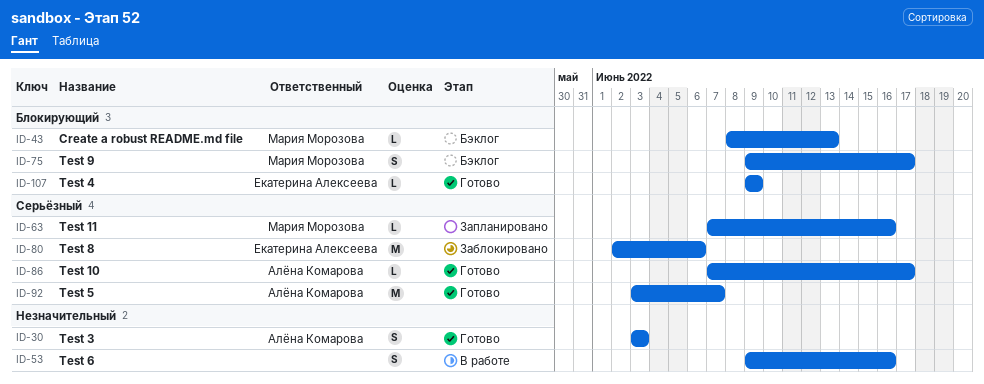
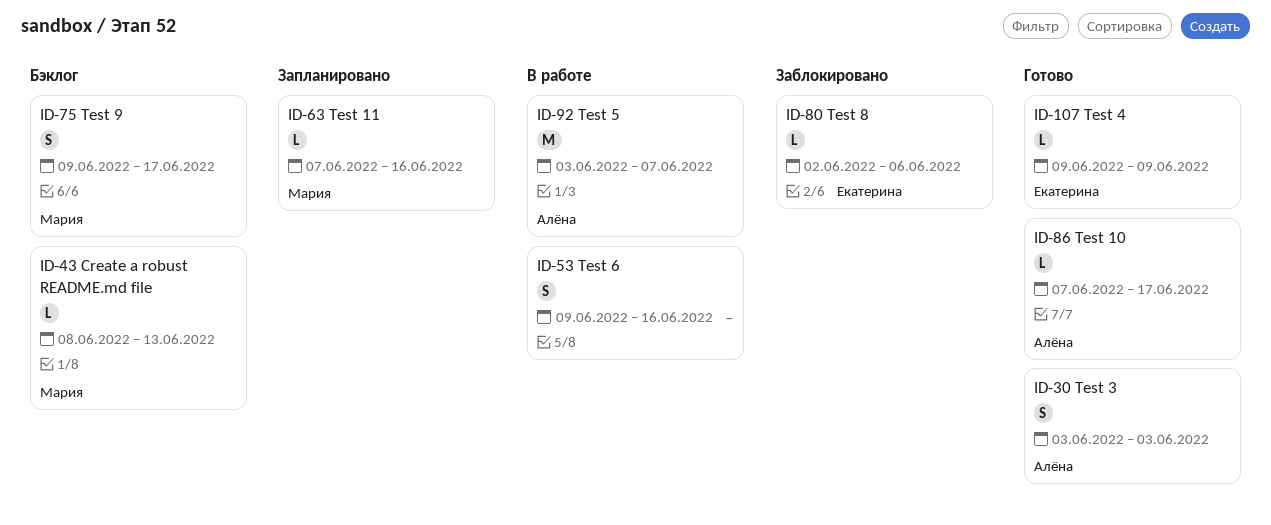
ID-80, estimate: M -> L
ID-92, status: Готово -> В работе

